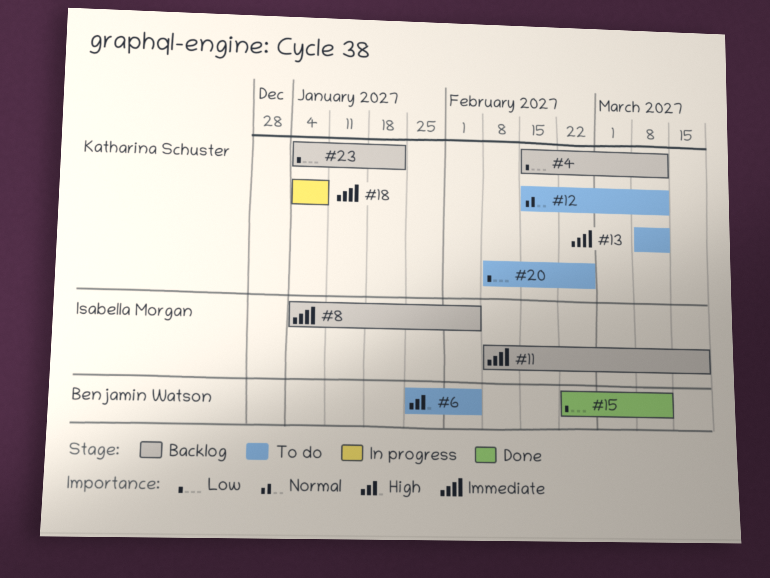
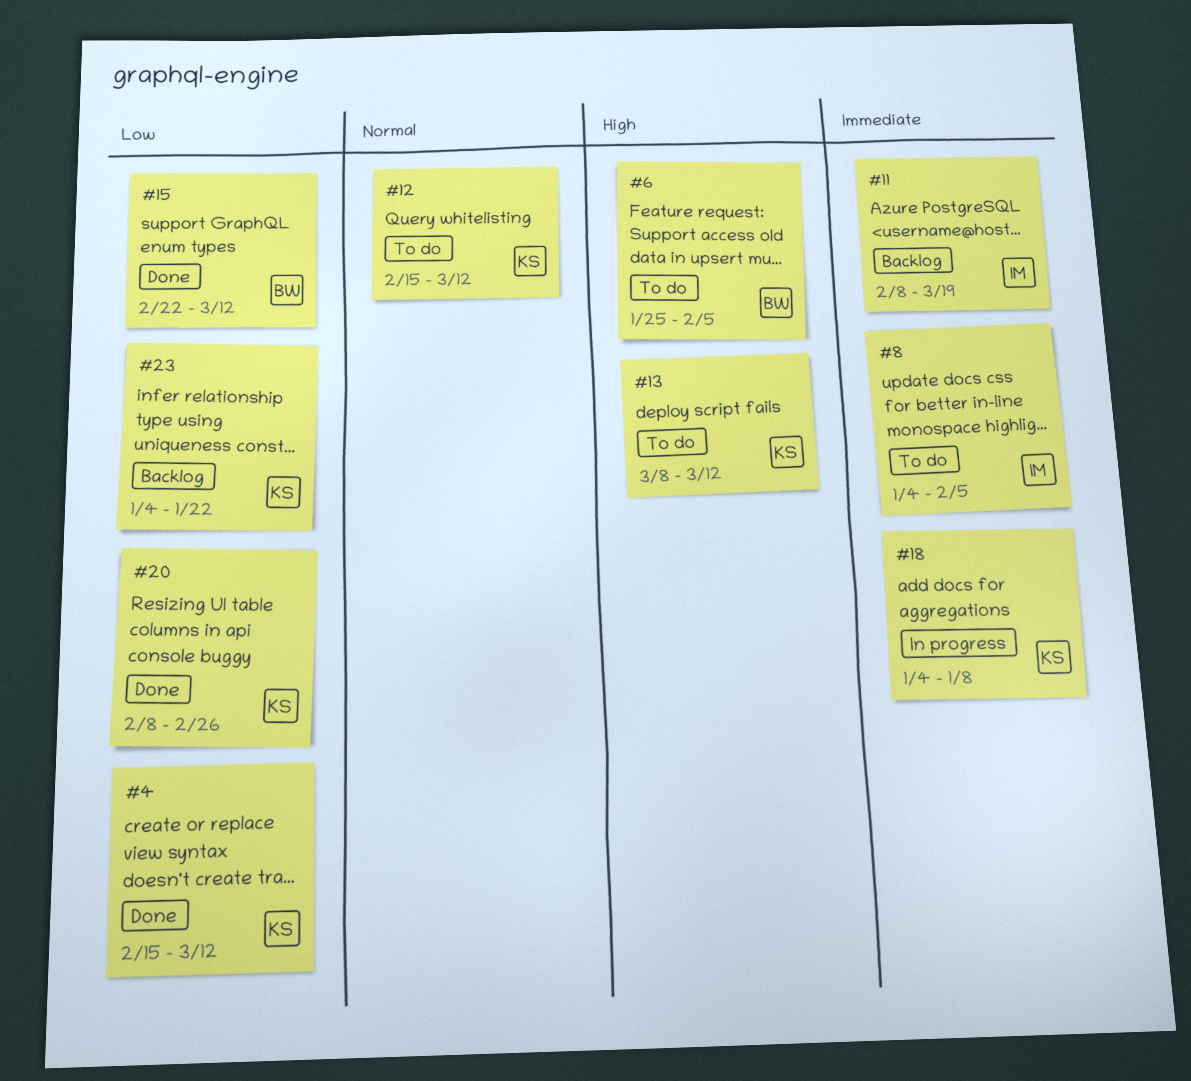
#4, status: Backlog -> Done
#8, status: Backlog -> To do
#13, priority: Immediate -> High
#20, status: To do -> Done

